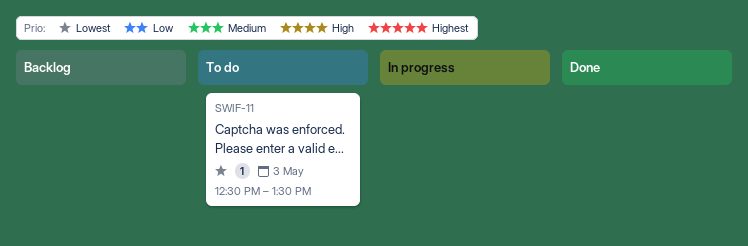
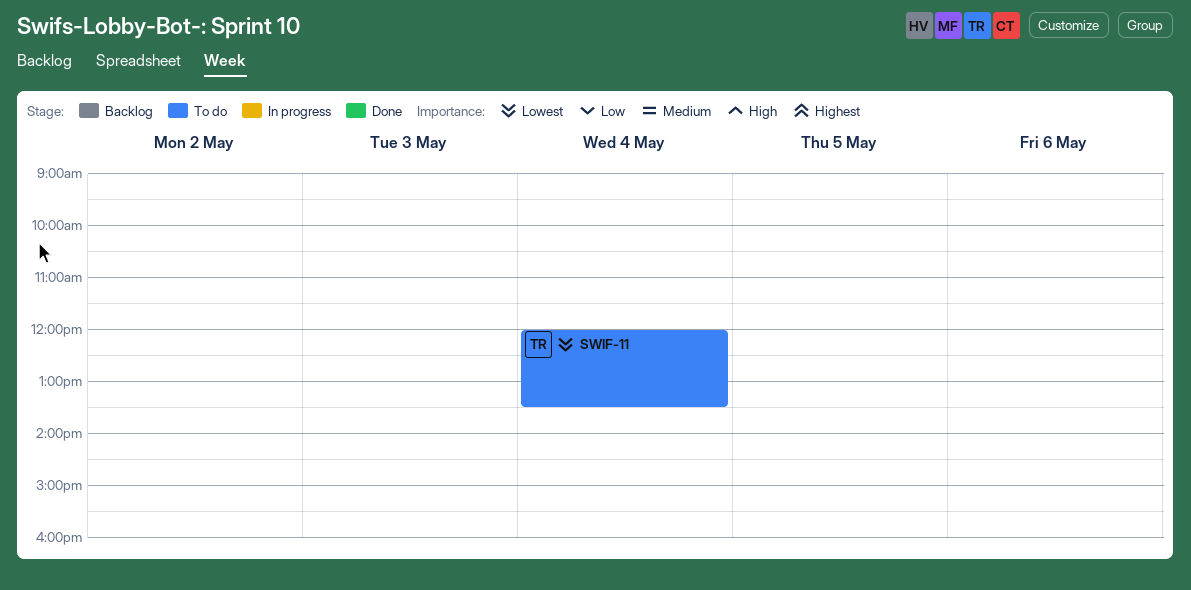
SWIF-11, day: May 3 -> May 4
SWIF-11, begins: 12:30 -> 12:00

